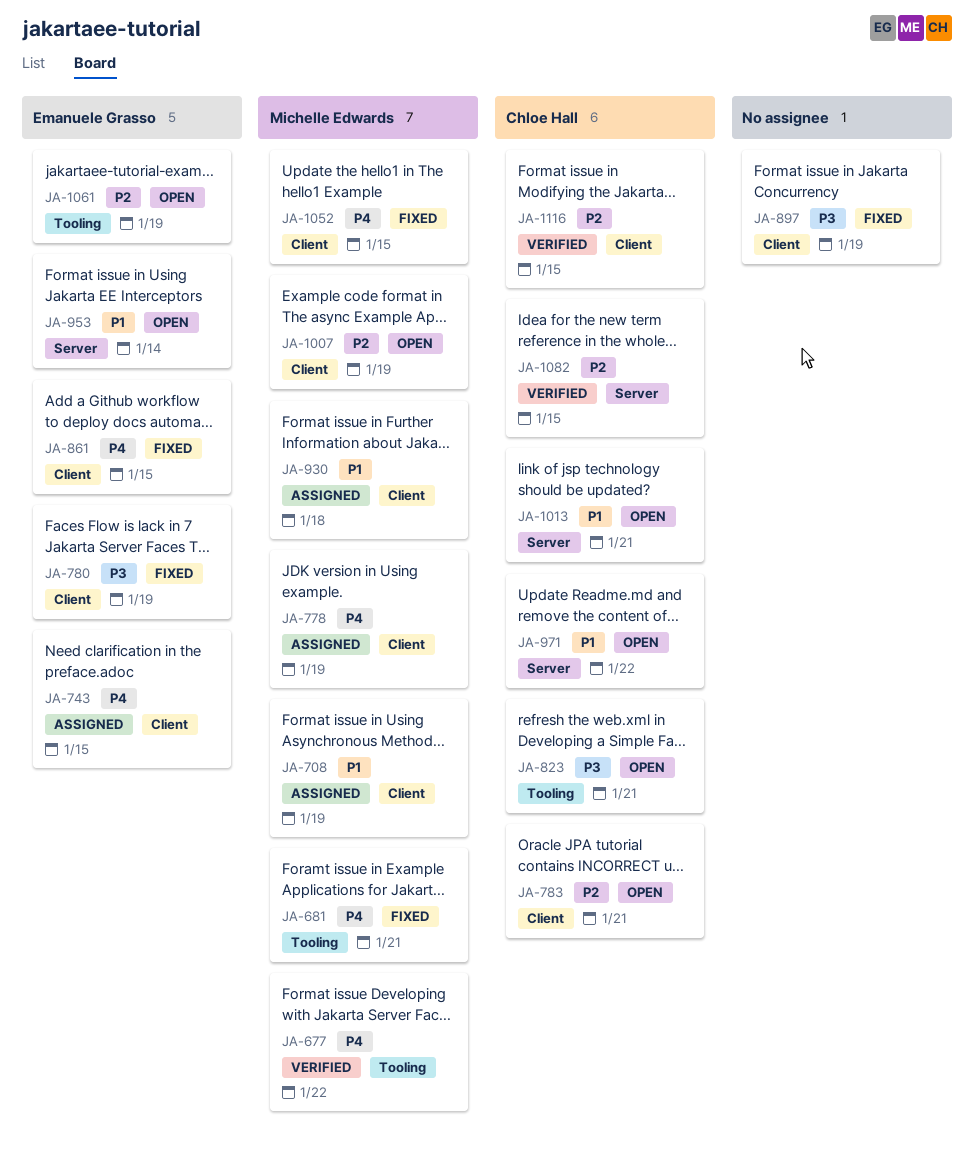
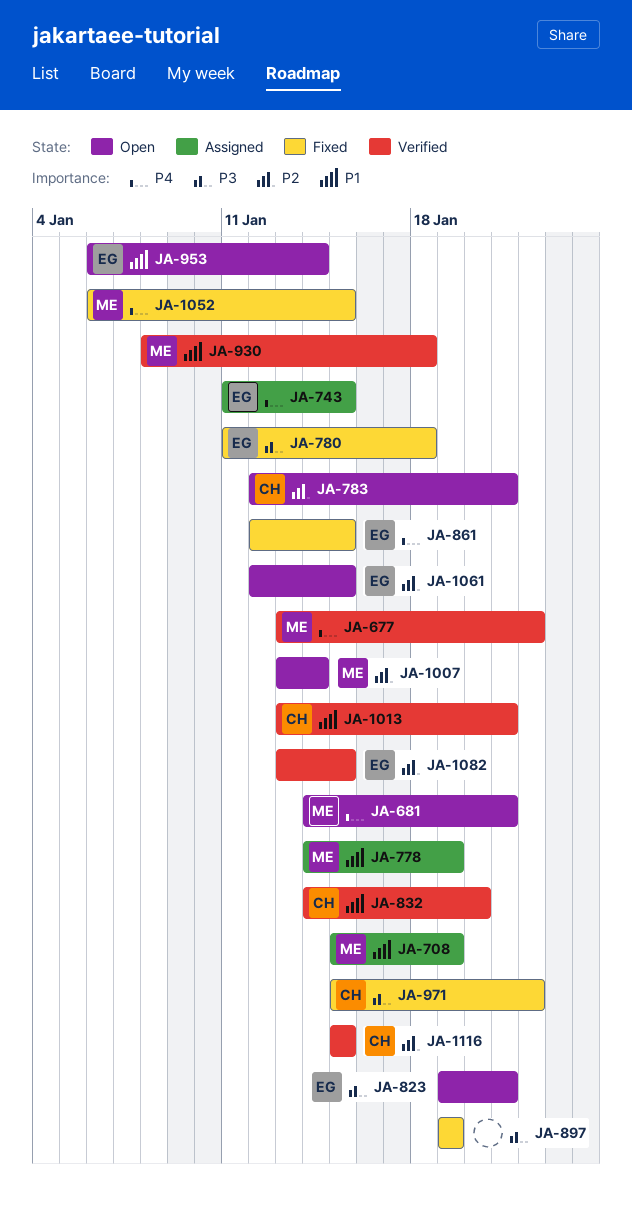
JA-681, status: Fixed -> Open
JA-778, priority: P4 -> P1
JA-780, due: Jan 19 -> Jan 18
JA-823, owner: Chloe Hall -> Emanuele Grasso
JA-832: none -> present
JA-930, status: Assigned -> Verified
JA-971, status: Open -> Fixed
JA-971, priority: P1 -> P3
JA-1007, due: Jan 19 -> Jan 14
JA-1013, status: Open -> Verified
JA-1061, due: Jan 19 -> Jan 15
JA-1082, owner: Chloe Hall -> Emanuele Grasso

